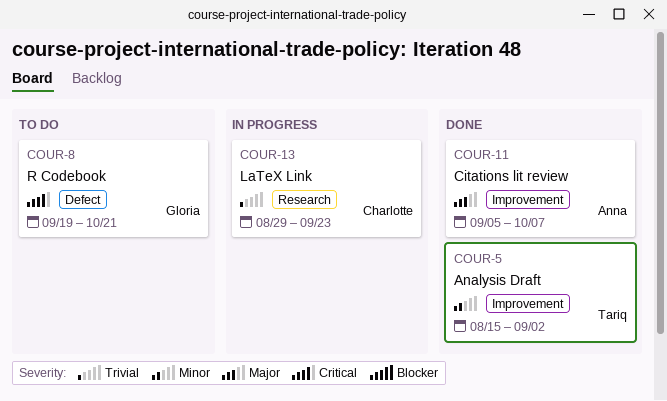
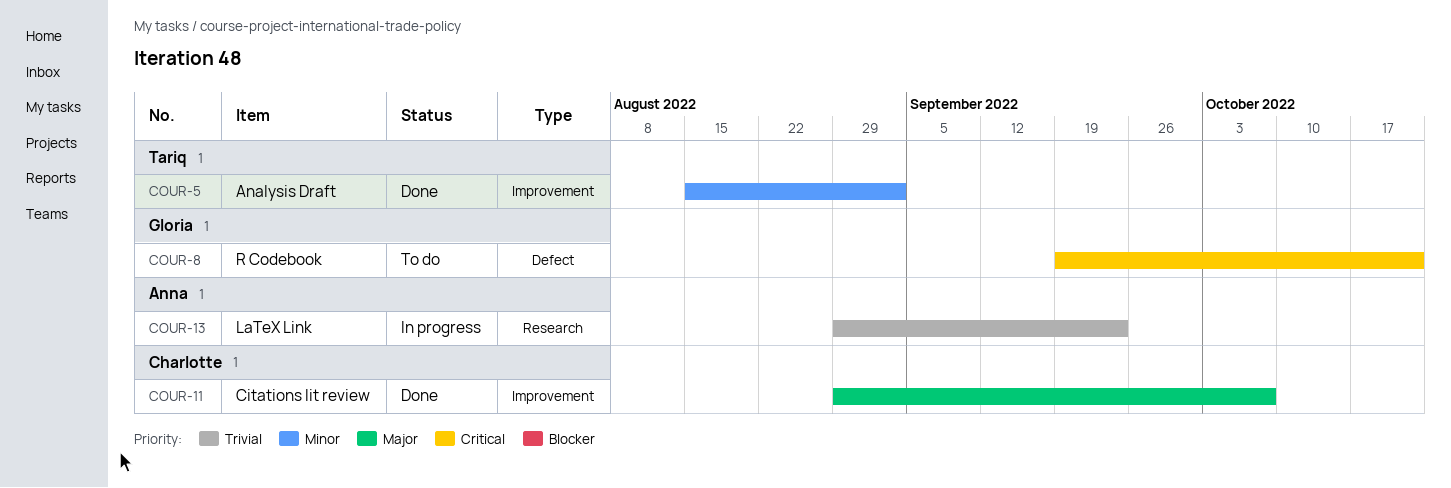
COUR-11, owner: Anna -> Charlotte
COUR-11, start: Sep 5 -> Aug 29
COUR-13, owner: Charlotte -> Anna

